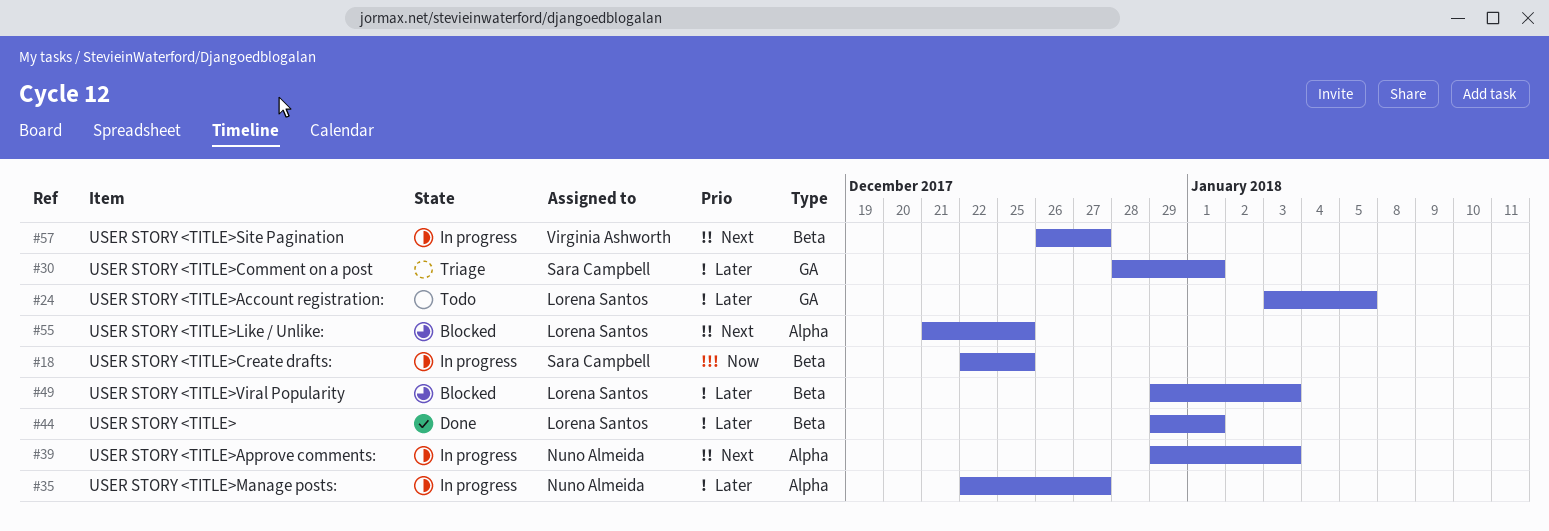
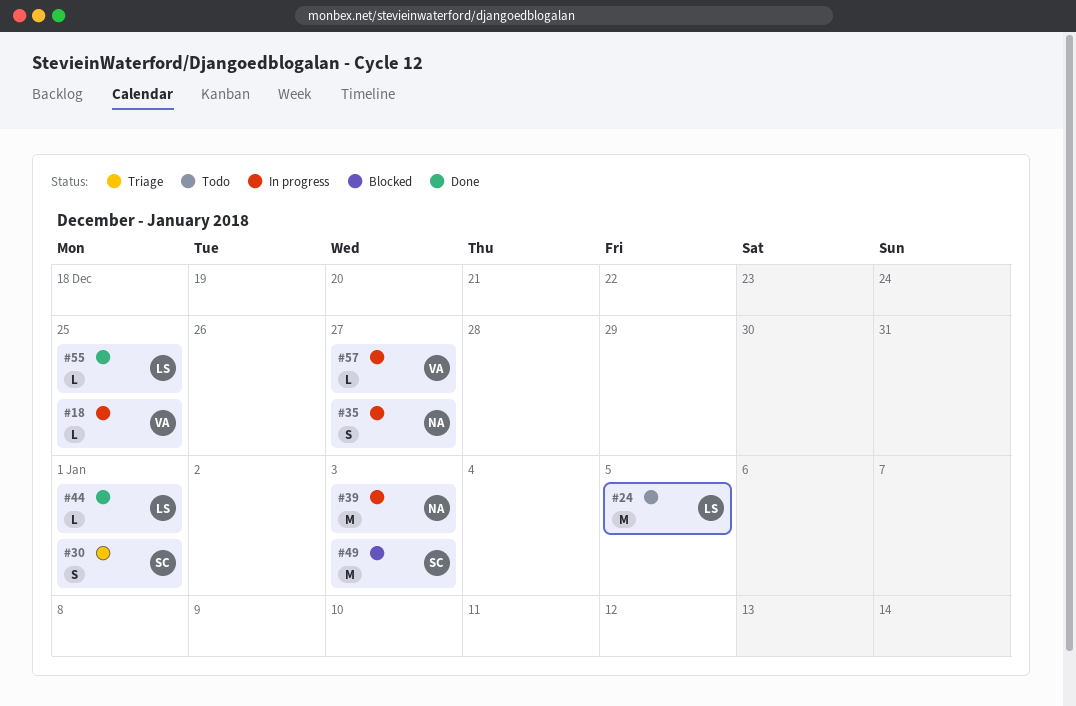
#18, owner: Sara Campbell -> Virginia Ashworth
#49, owner: Lorena Santos -> Sara Campbell
#55, status: Blocked -> Done

